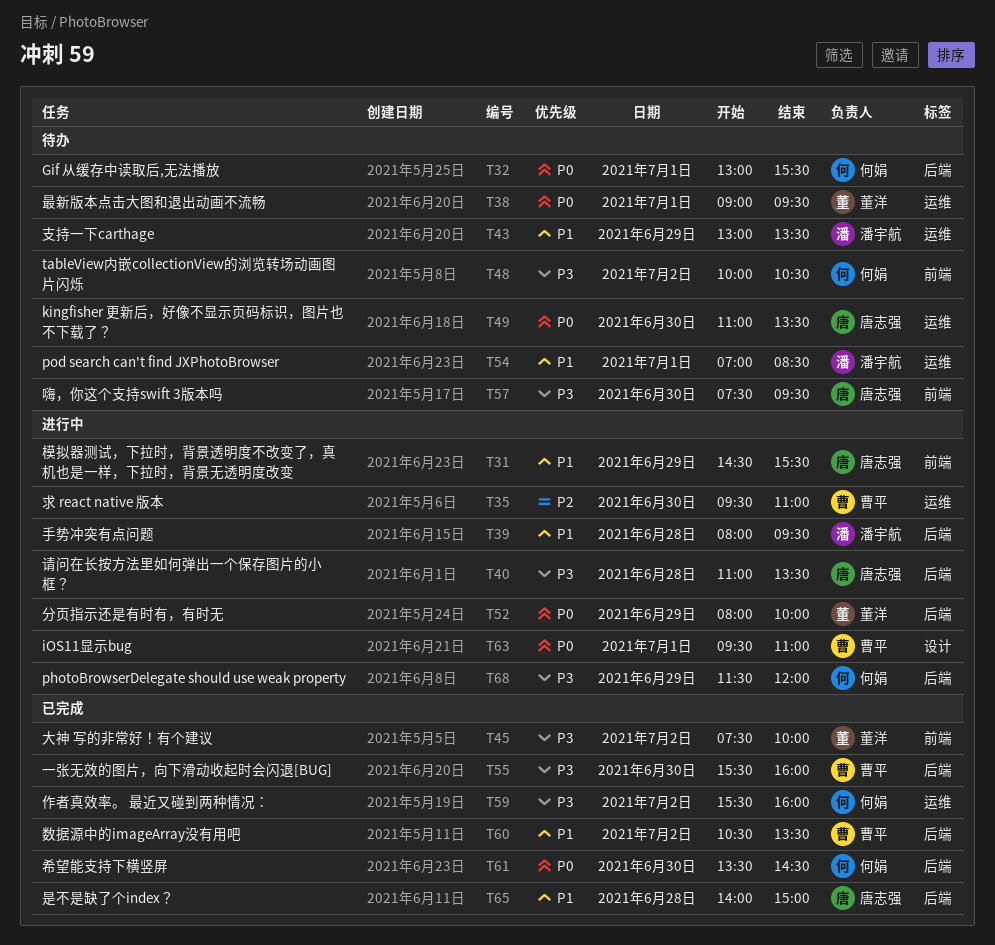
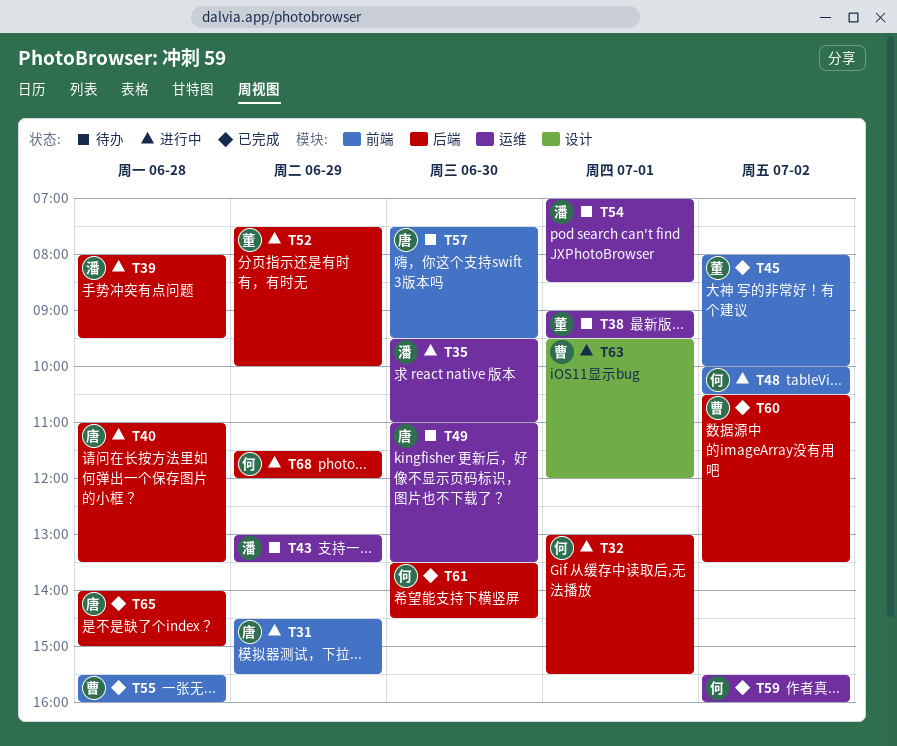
T32, status: 待办 -> 进行中
T35, owner: 曹平 -> 潘宇航
T45, begins: 07:30 -> 08:00
T48, status: 待办 -> 进行中
T52, begins: 08:00 -> 07:30
T55, label: 后端 -> 前端
T55, day: Jun 30 -> Jun 28
T63, ends: 11:00 -> 12:00

